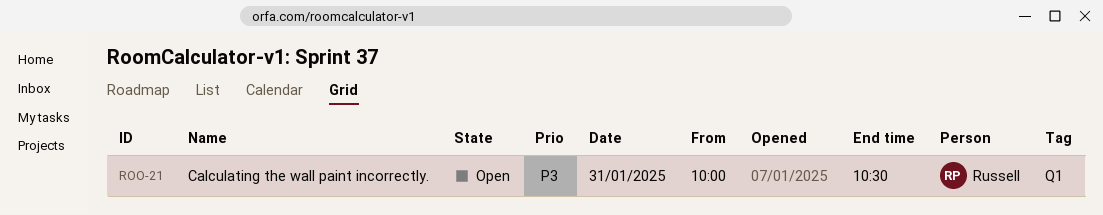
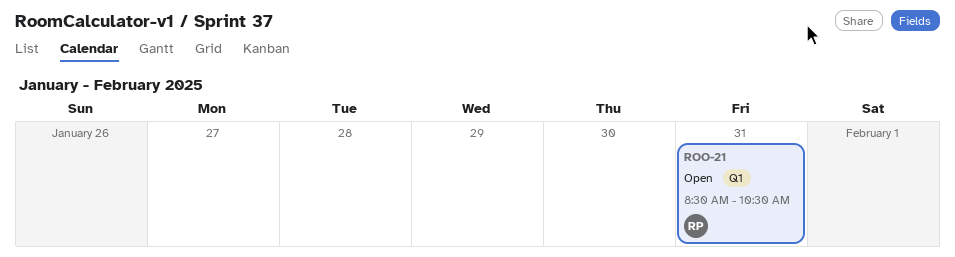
ROO-21, begins: 10:00 -> 08:30

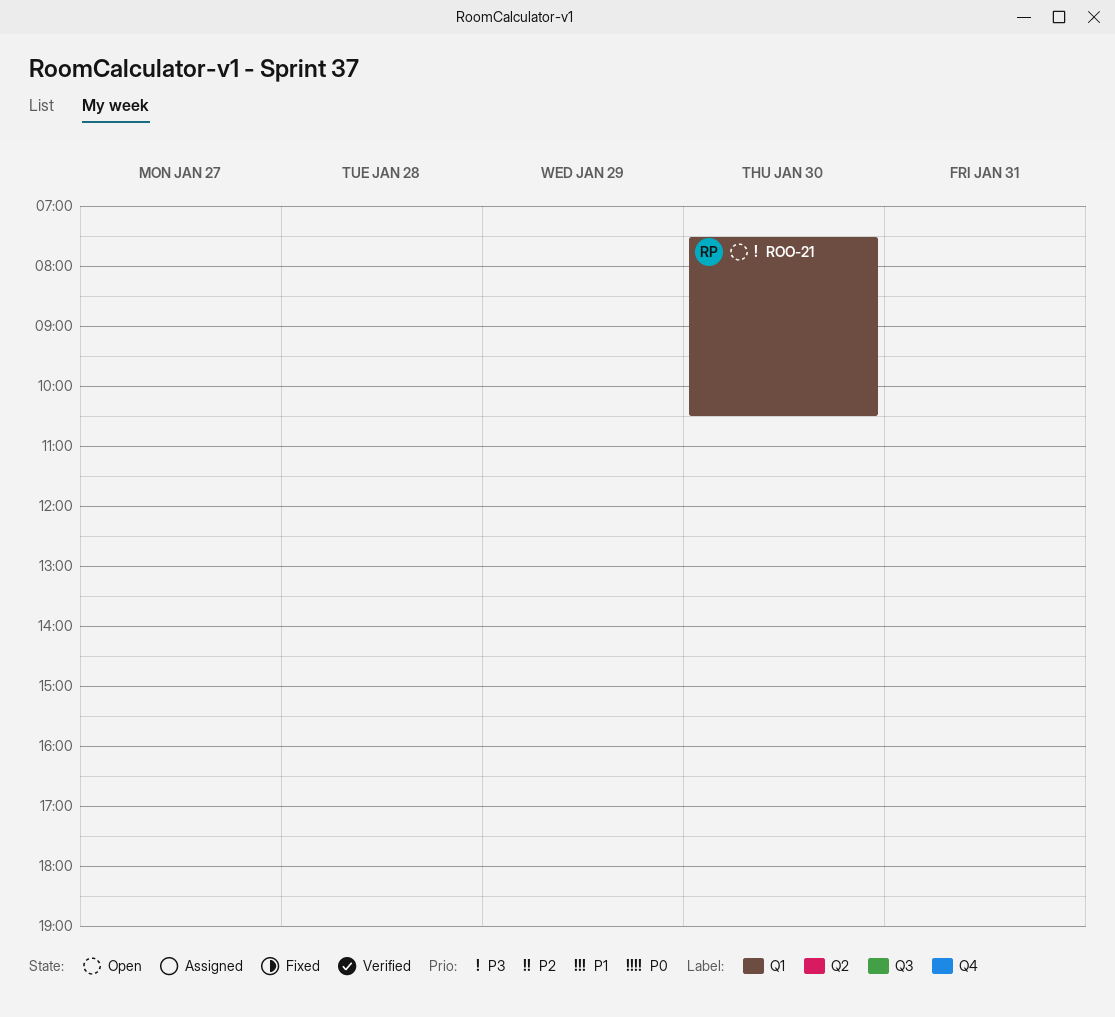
ROO-21, day: Jan 31 -> Jan 30
ROO-21, begins: 08:30 -> 07:30

